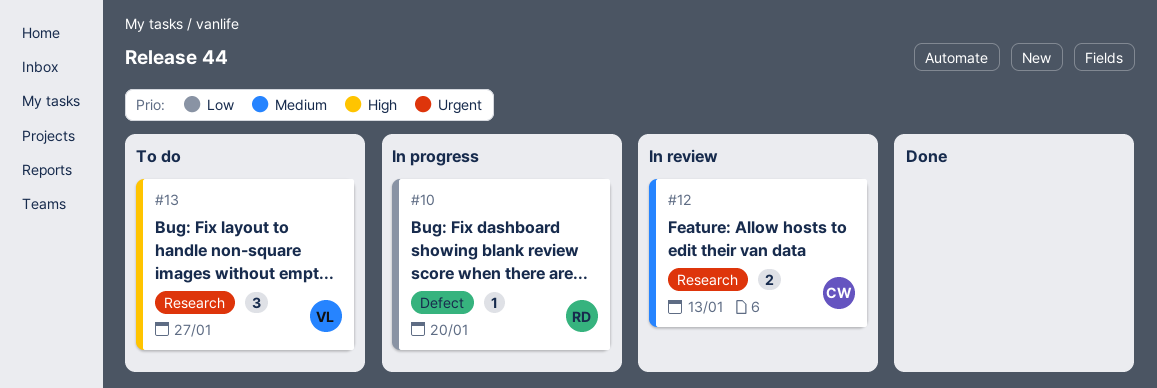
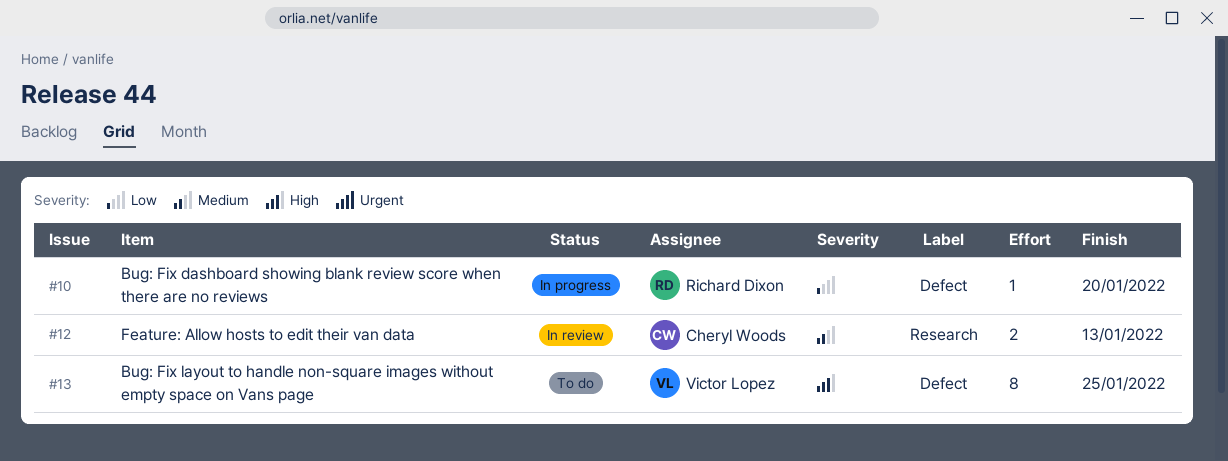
#13, label: Research -> Defect
#13, estimate: 3 -> 8
#13, due: Jan 27 -> Jan 25

